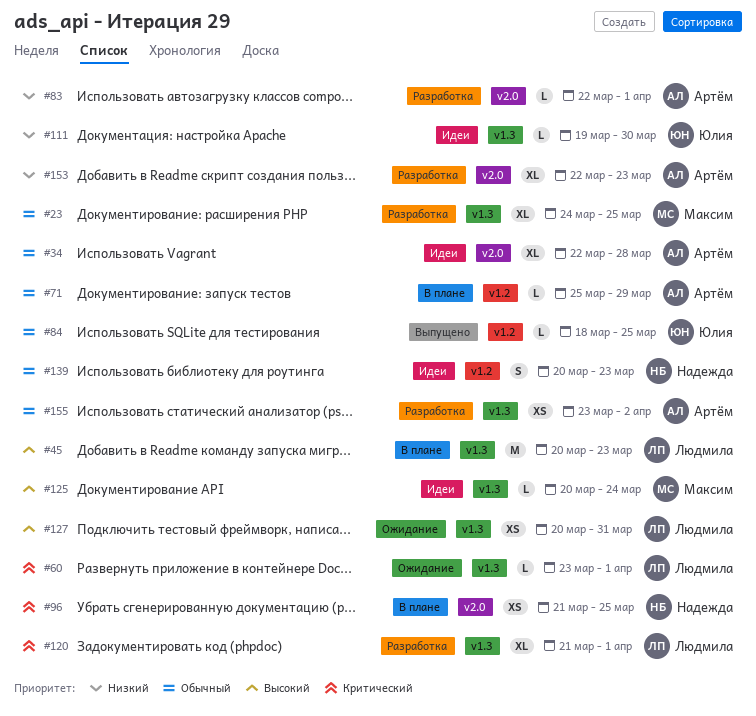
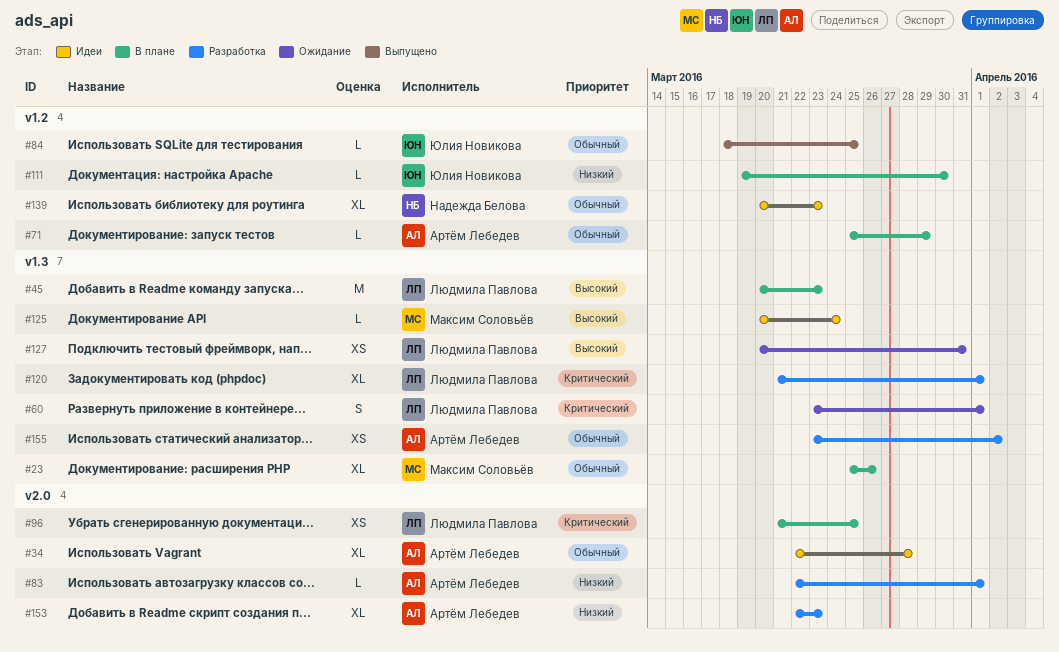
#23, status: Разработка -> В плане
#23, start: Mar 24 -> Mar 25
#23, due: Mar 25 -> Mar 26
#60, estimate: L -> S
#96, owner: Надежда Белова -> Людмила Павлова
#111, status: Идеи -> В плане
#111, label: v1.3 -> v1.2
#139, estimate: S -> XL

